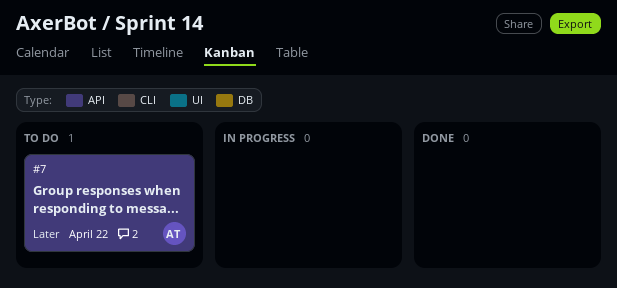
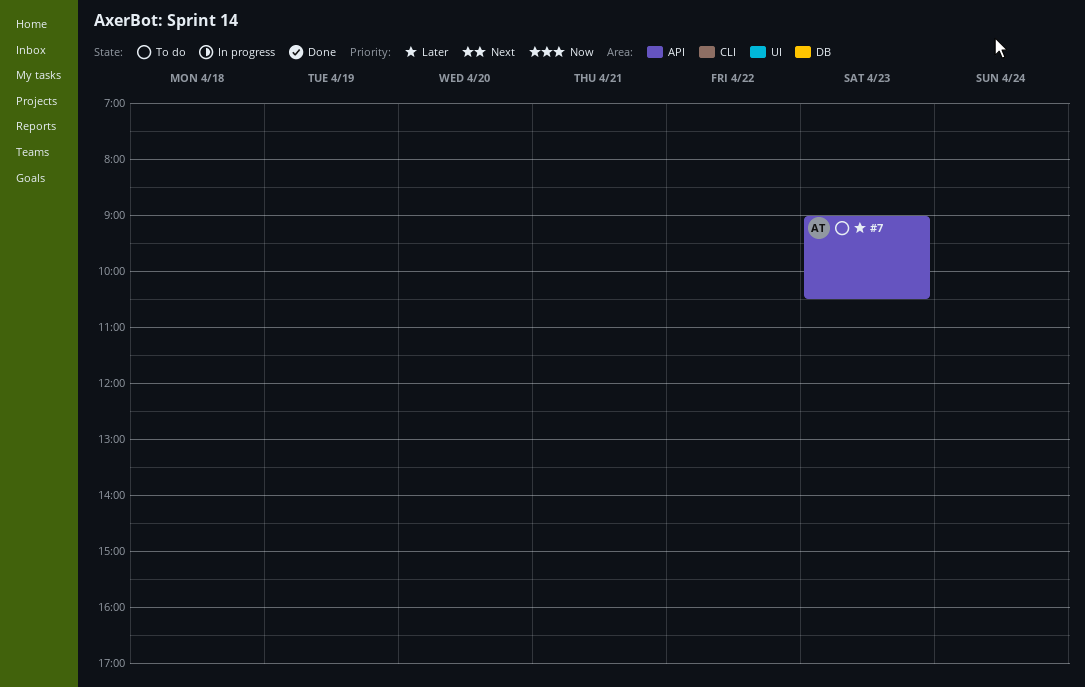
#7, day: Apr 22 -> Apr 23

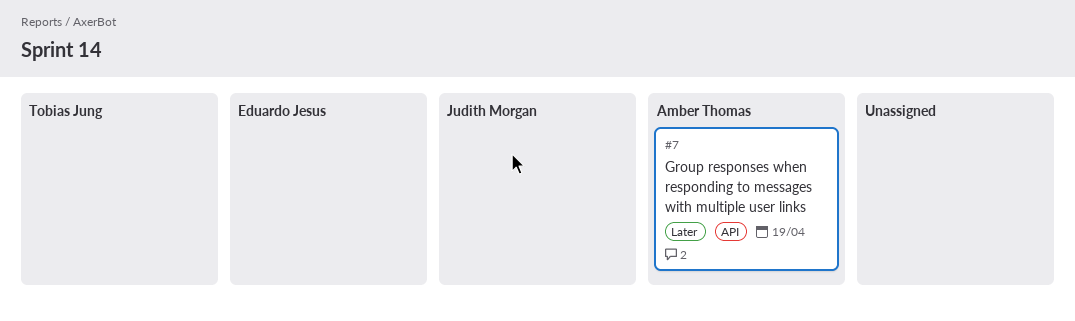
#7, day: Apr 23 -> Apr 19

